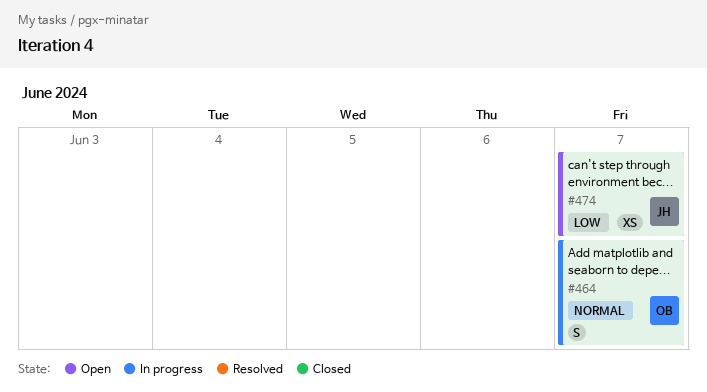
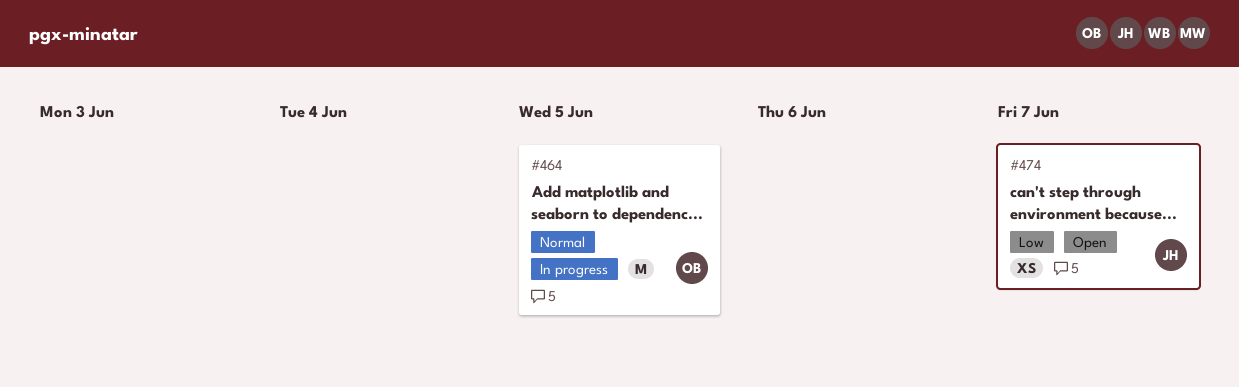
#464, estimate: S -> M
#464, due: Jun 7 -> Jun 5

